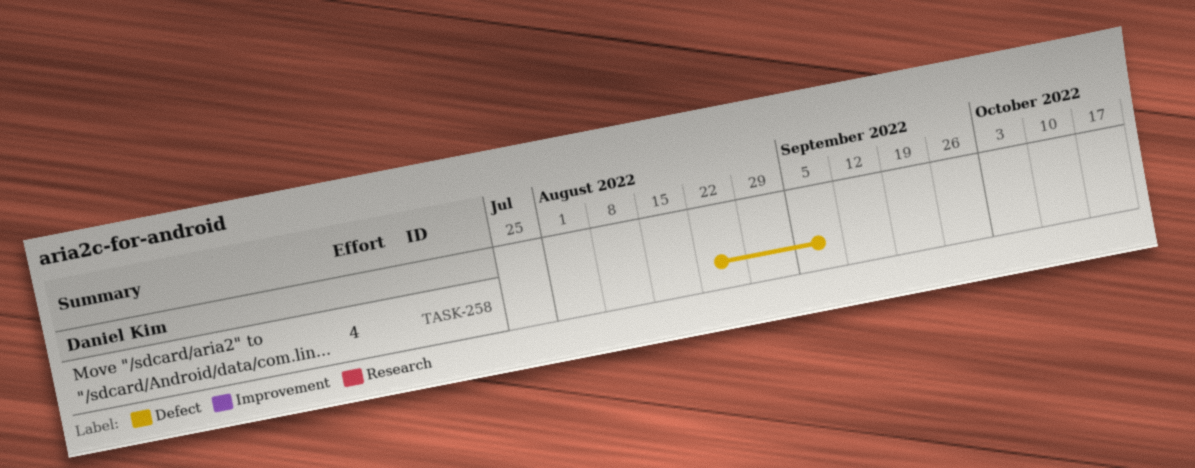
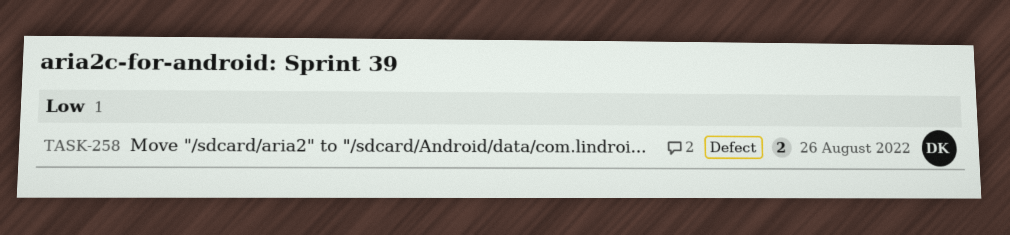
TASK-258, estimate: 4 -> 2
TASK-258, due: Sep 9 -> Aug 26

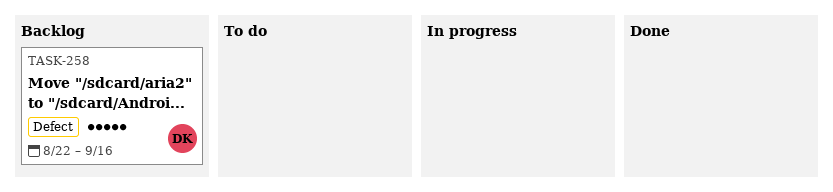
TASK-258, estimate: 2 -> 5
TASK-258, due: Aug 26 -> Sep 16

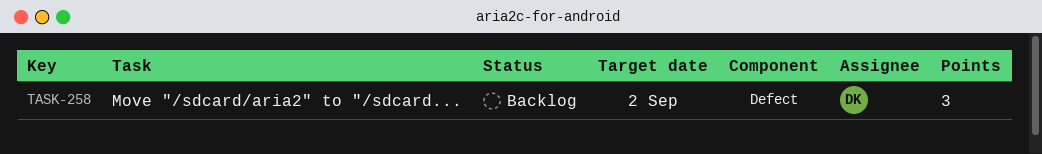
TASK-258, estimate: 5 -> 3
TASK-258, due: Sep 16 -> Sep 2

